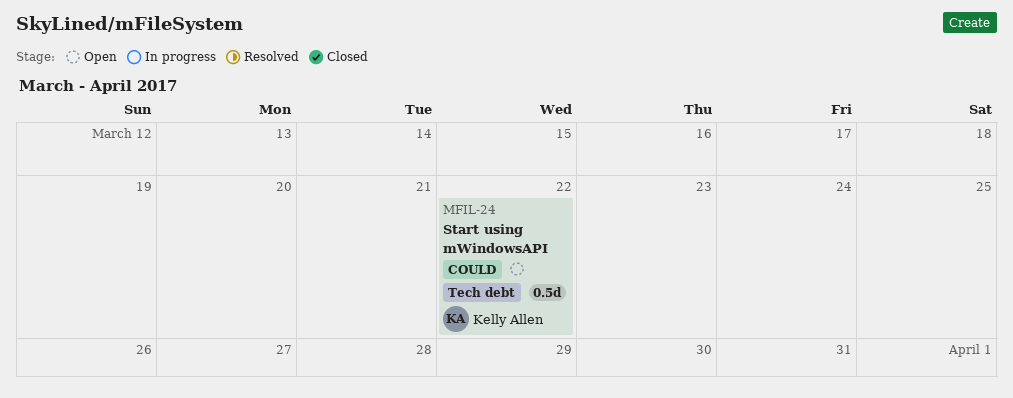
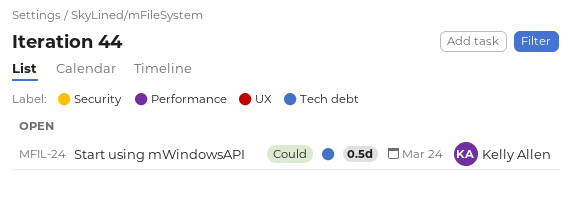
MFIL-24, due: Mar 22 -> Mar 24

